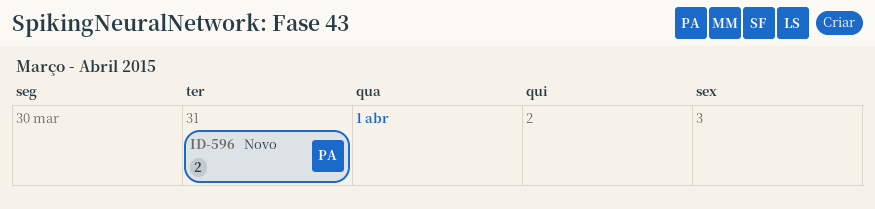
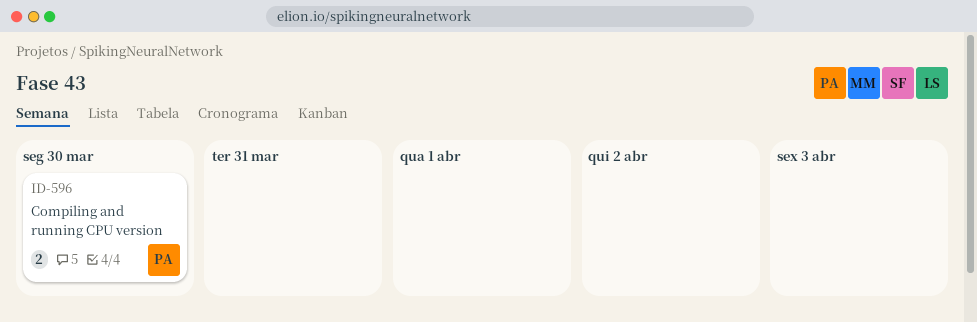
ID-596, due: Mar 31 -> Mar 30

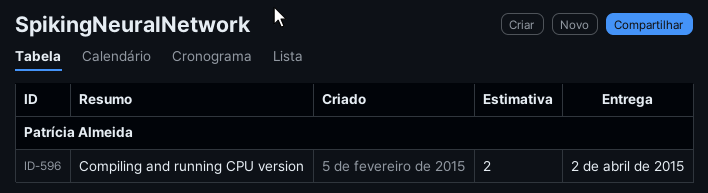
ID-596, due: Mar 30 -> Apr 2

